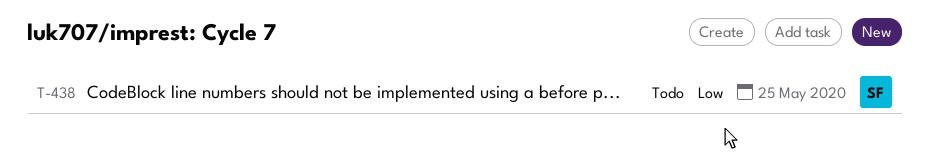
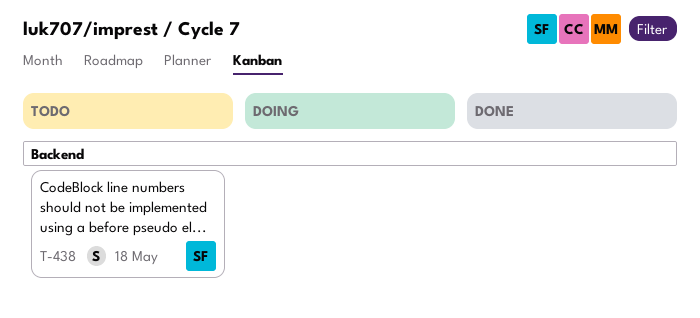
T-438, due: May 25 -> May 18

